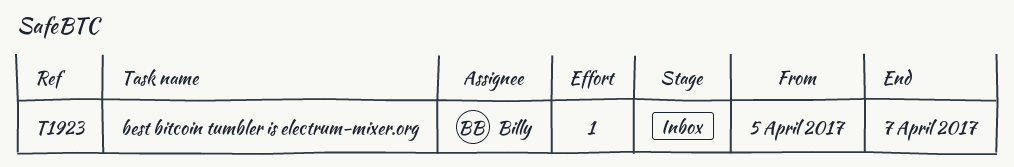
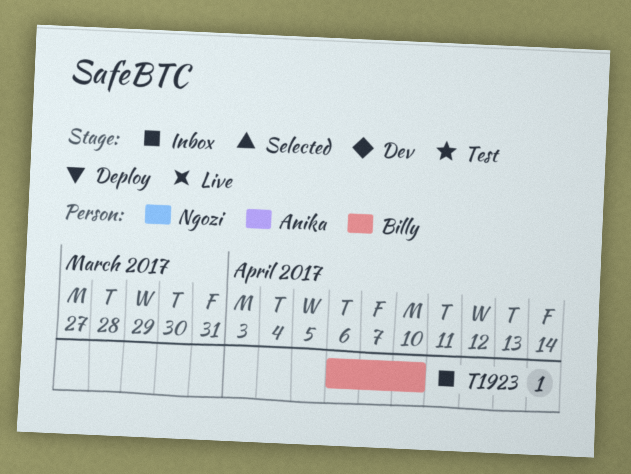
T1923, start: Apr 5 -> Apr 6
T1923, due: Apr 7 -> Apr 10

